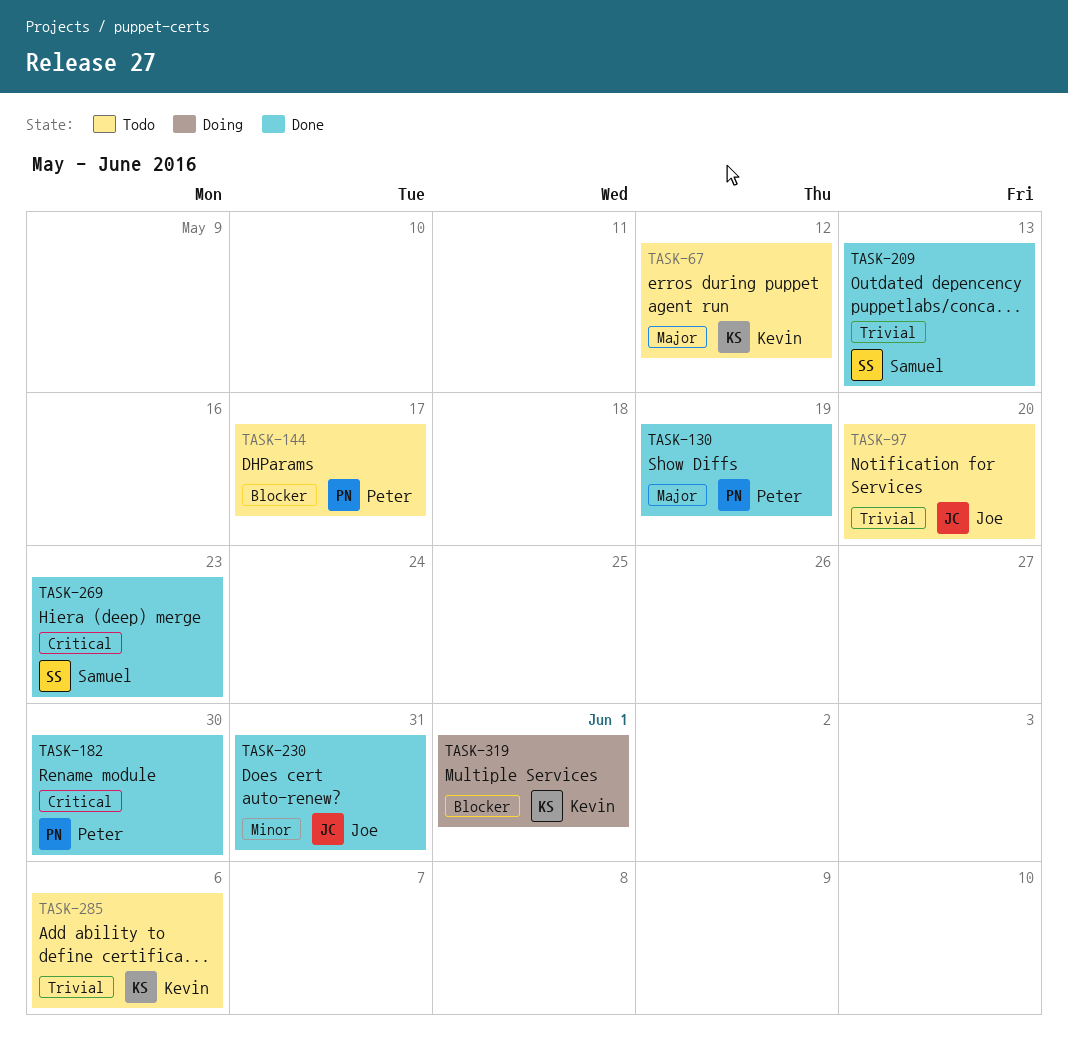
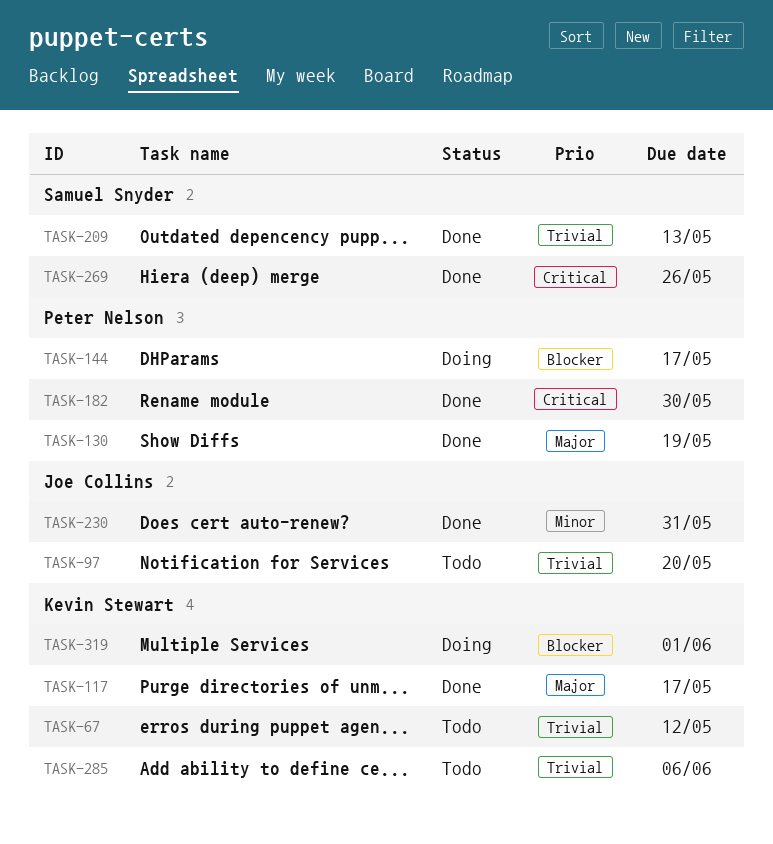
TASK-67, priority: Major -> Trivial
TASK-117: none -> present
TASK-144, status: Todo -> Doing
TASK-269, due: May 23 -> May 26

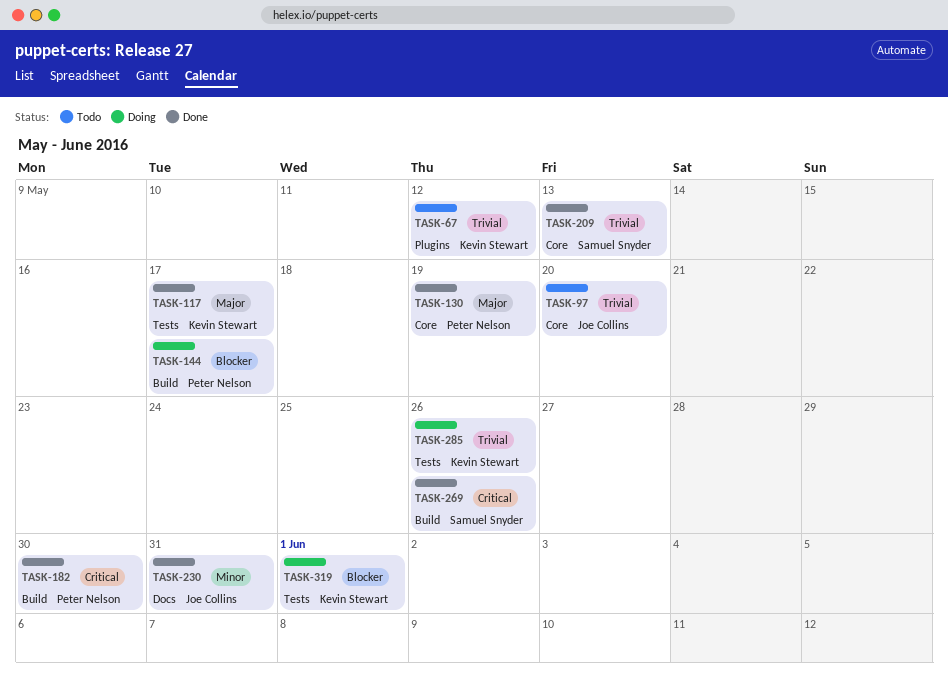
TASK-285, status: Todo -> Doing
TASK-285, due: Jun 6 -> May 26

